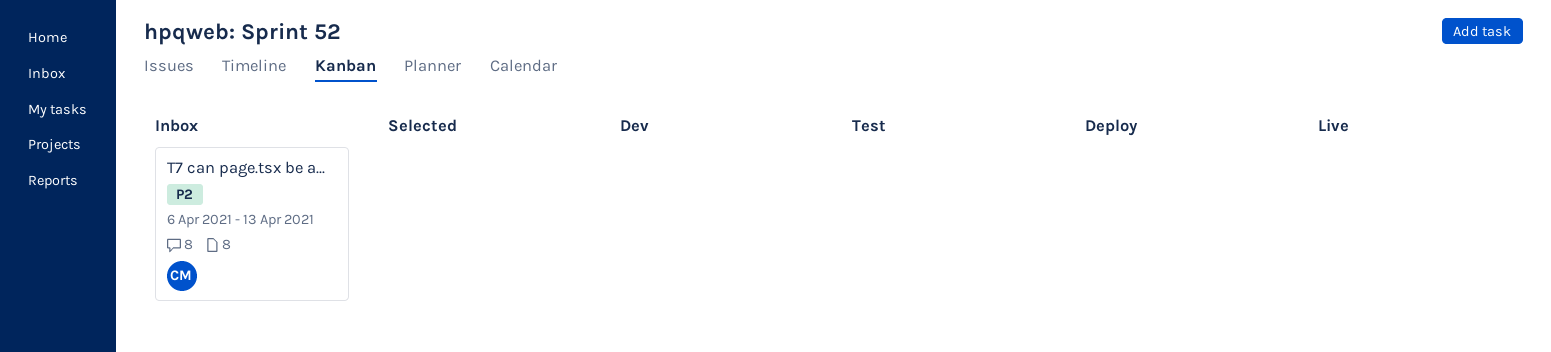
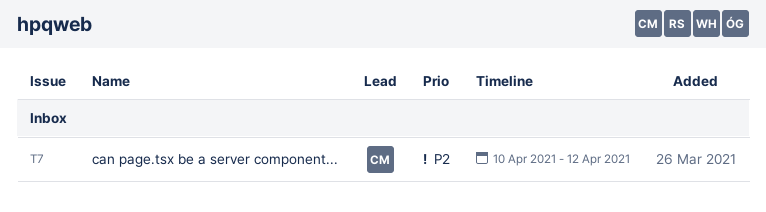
T7, start: Apr 6 -> Apr 10
T7, due: Apr 13 -> Apr 12

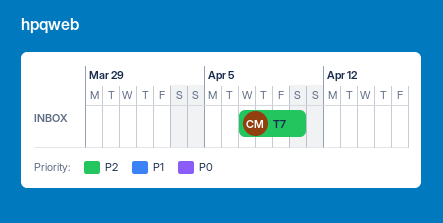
T7, start: Apr 10 -> Apr 7
T7, due: Apr 12 -> Apr 10

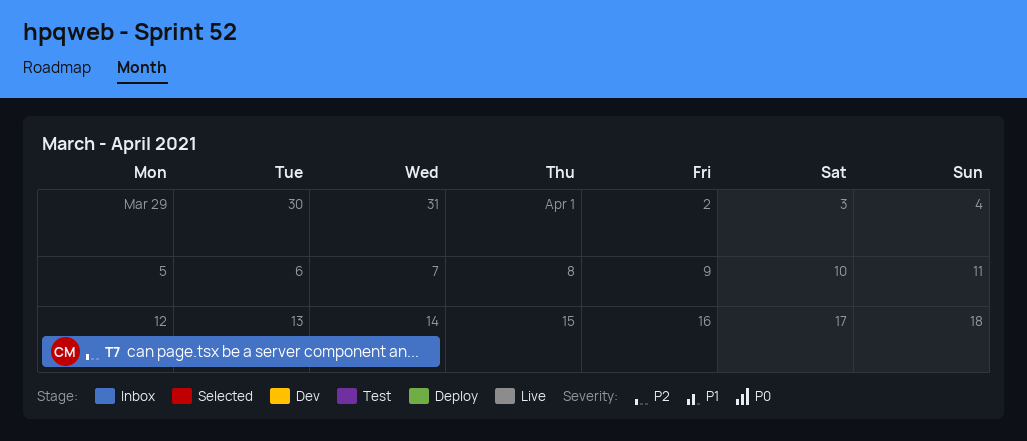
T7, start: Apr 7 -> Apr 12
T7, due: Apr 10 -> Apr 14

